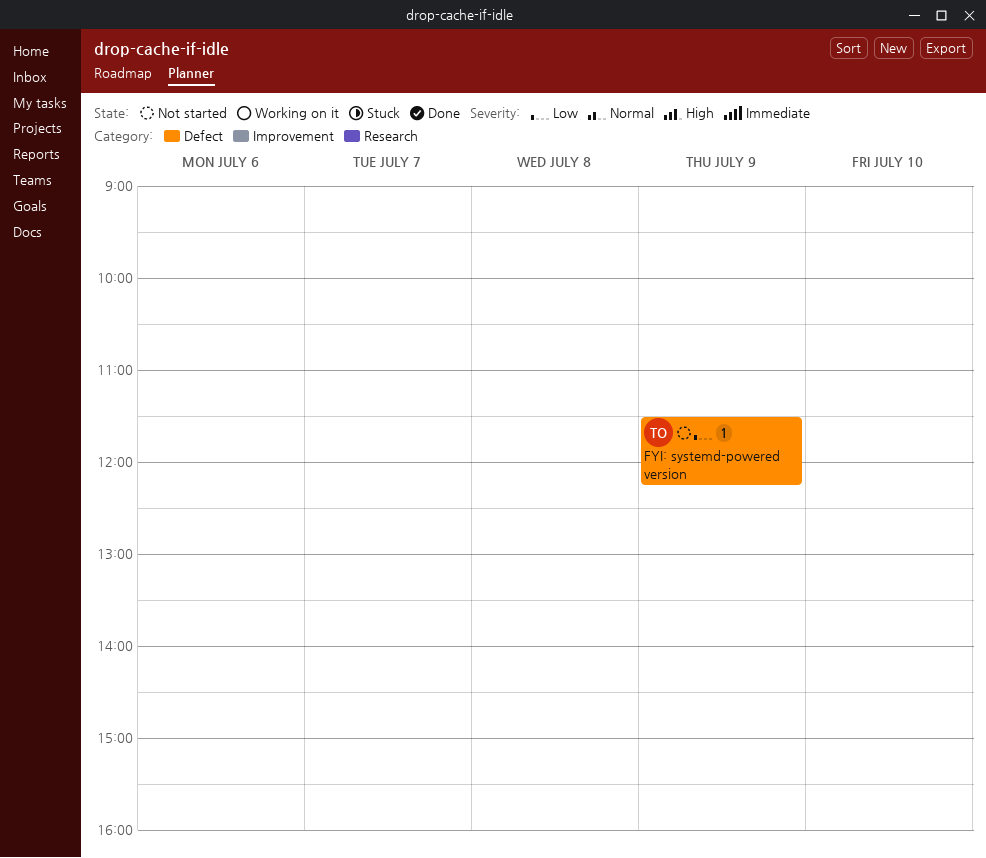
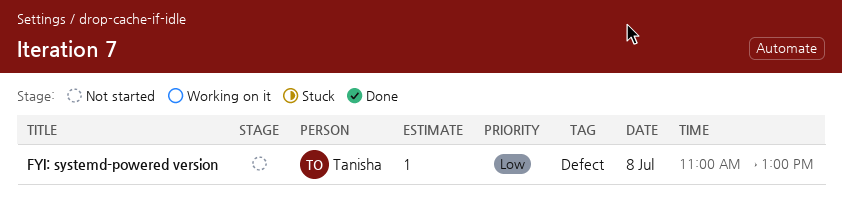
FYI: systemd-powered version, day: Jul 9 -> Jul 8
FYI: systemd-powered version, begins: 11:30 -> 11:00
FYI: systemd-powered version, ends: 12:15 -> 13:00

